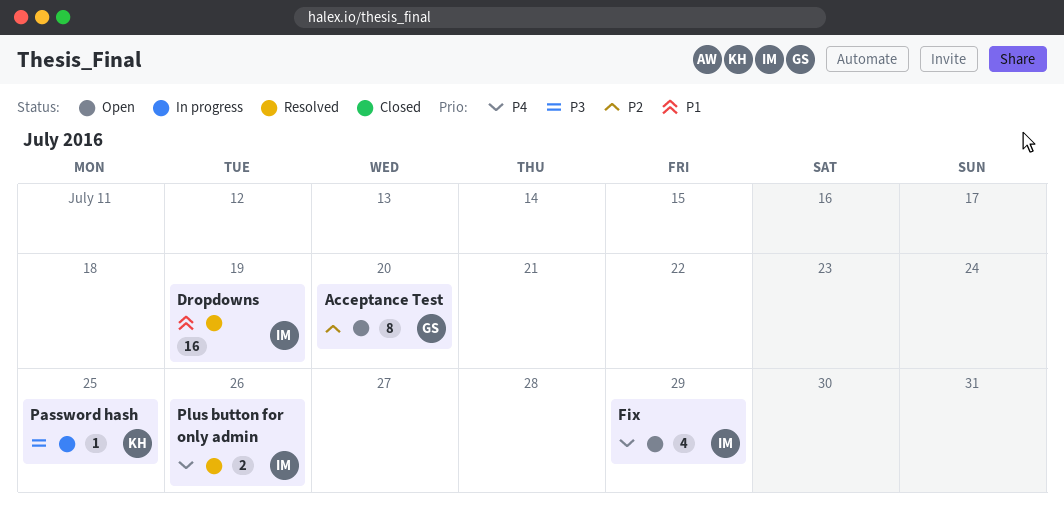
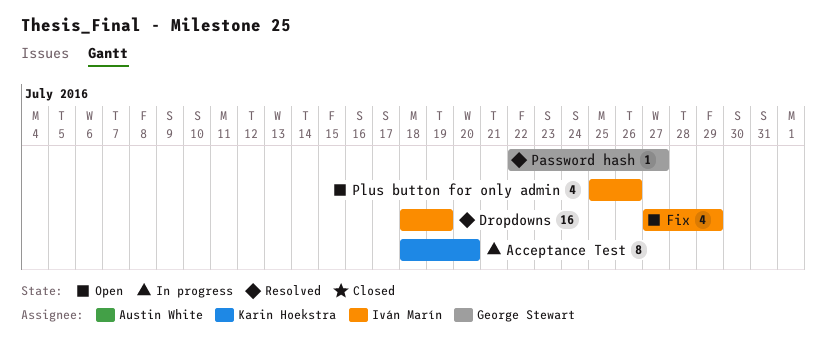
Acceptance Test, status: Open -> In progress
Acceptance Test, owner: George Stewart -> Karin Hoekstra
Password hash, status: In progress -> Resolved
Password hash, owner: Karin Hoekstra -> George Stewart
Password hash, due: Jul 25 -> Jul 27
Plus button for only admin, status: Resolved -> Open
Plus button for only admin, estimate: 2 -> 4

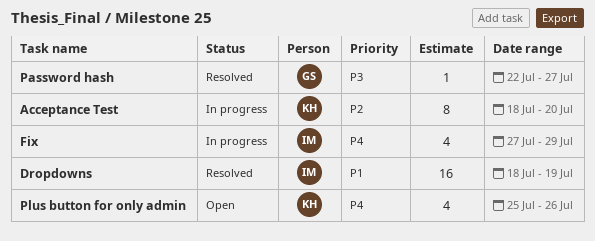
Fix, status: Open -> In progress
Plus button for only admin, owner: Iván Marín -> Karin Hoekstra

